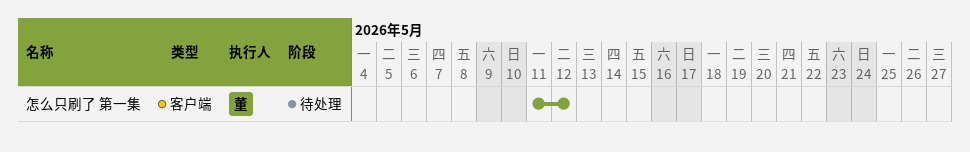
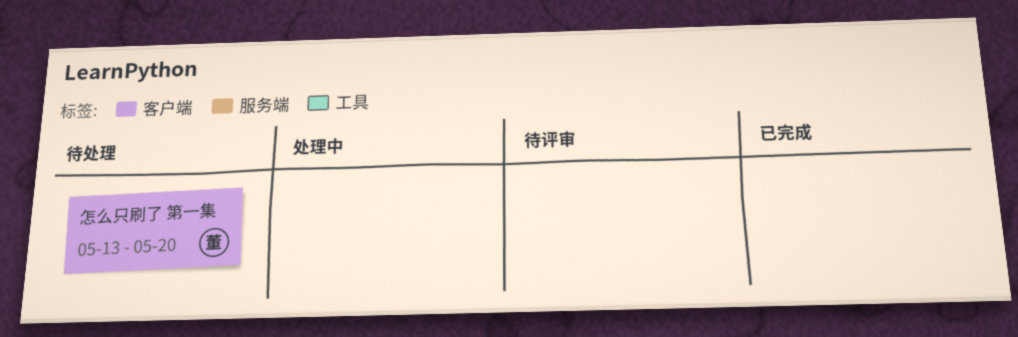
怎么只刷了 第一集, start: May 11 -> May 13
怎么只刷了 第一集, due: May 12 -> May 20

